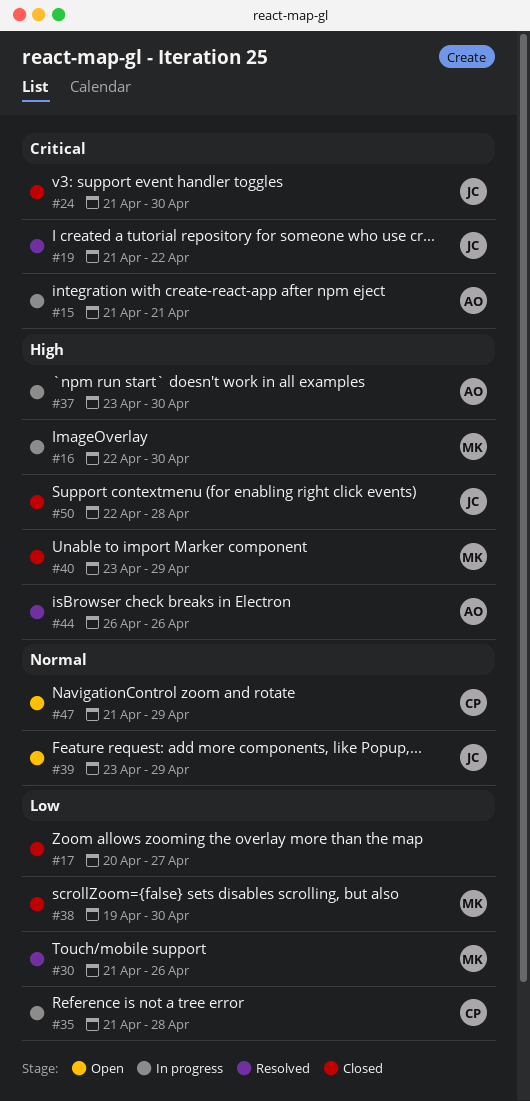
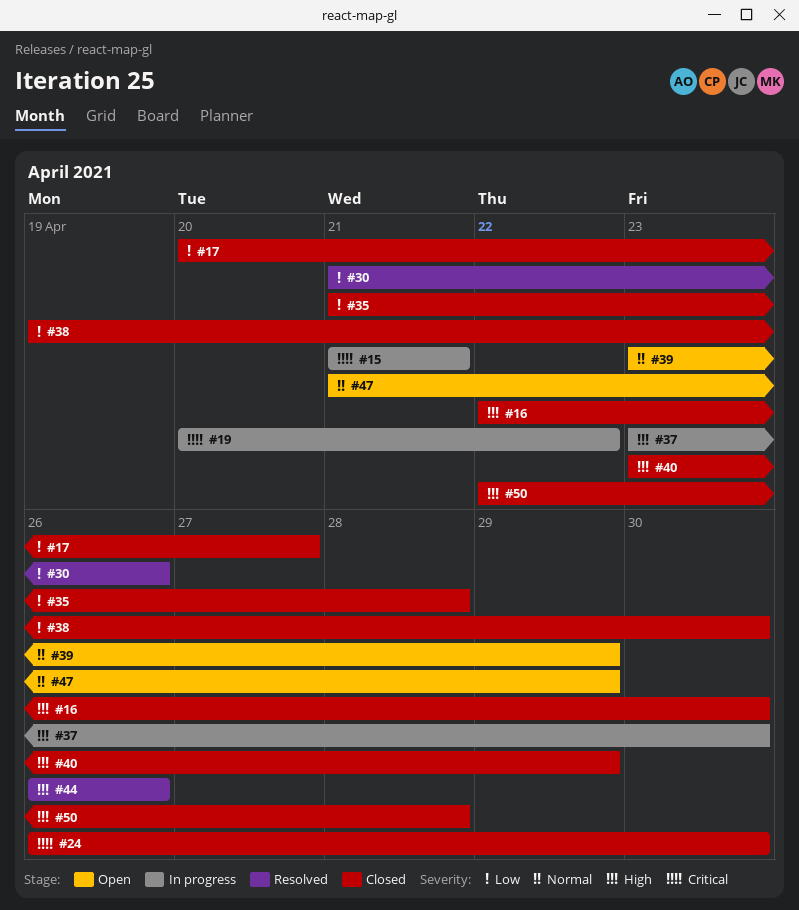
#16, status: In progress -> Closed
#19, status: Resolved -> In progress
#19, start: Apr 21 -> Apr 20
#24, start: Apr 21 -> Apr 26
#35, status: In progress -> Closed

